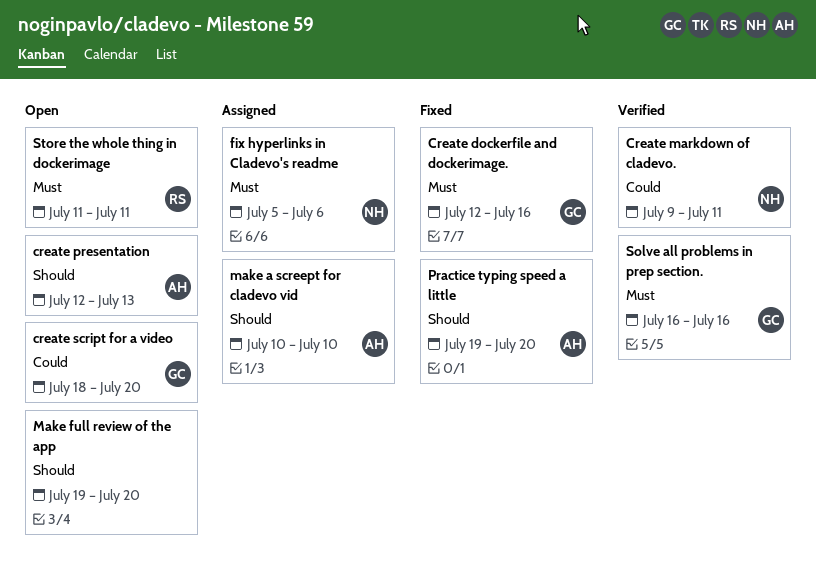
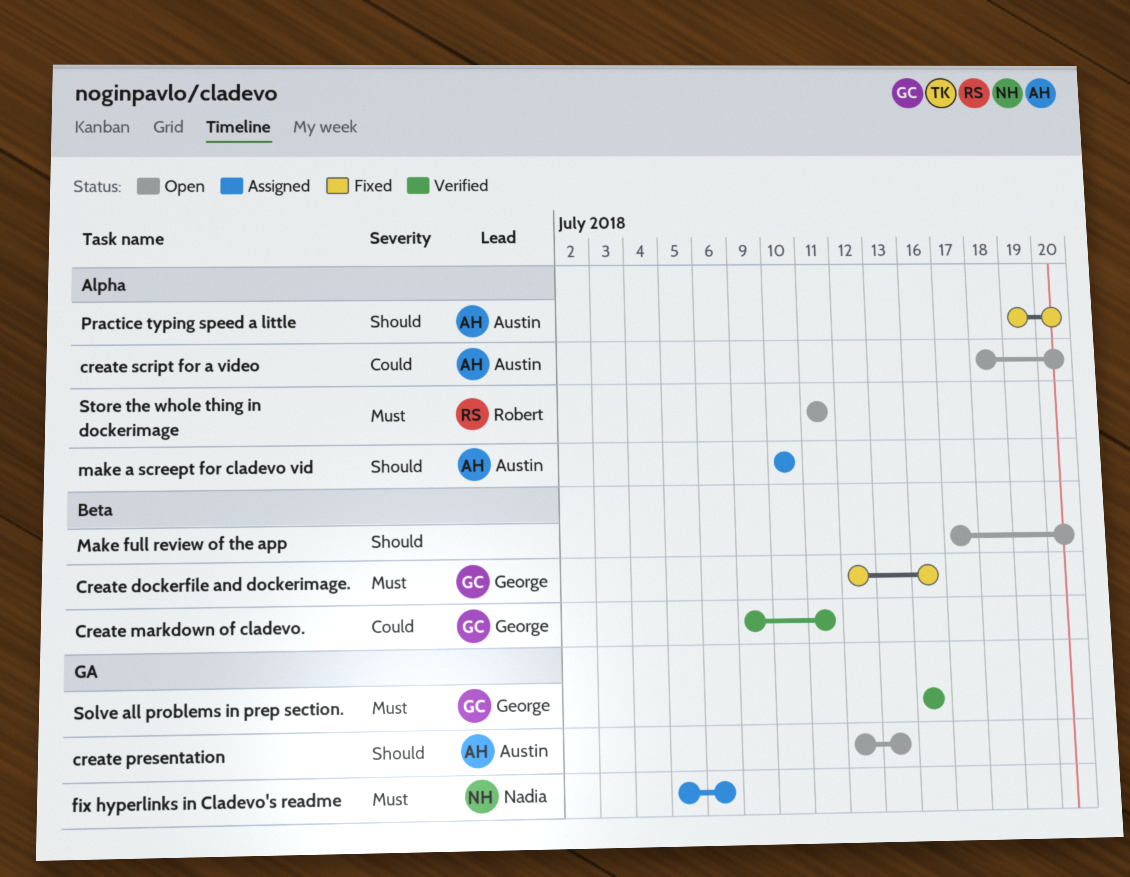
Create markdown of cladevo., owner: Nadia -> George
create script for a video, owner: George -> Austin
Make full review of the app, start: Jul 19 -> Jul 17

